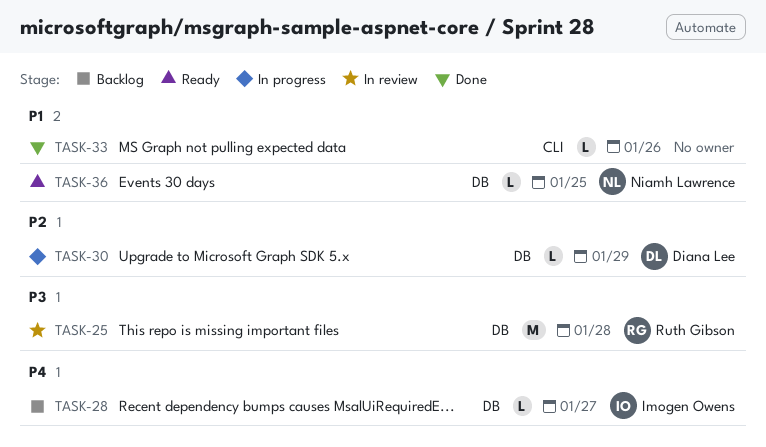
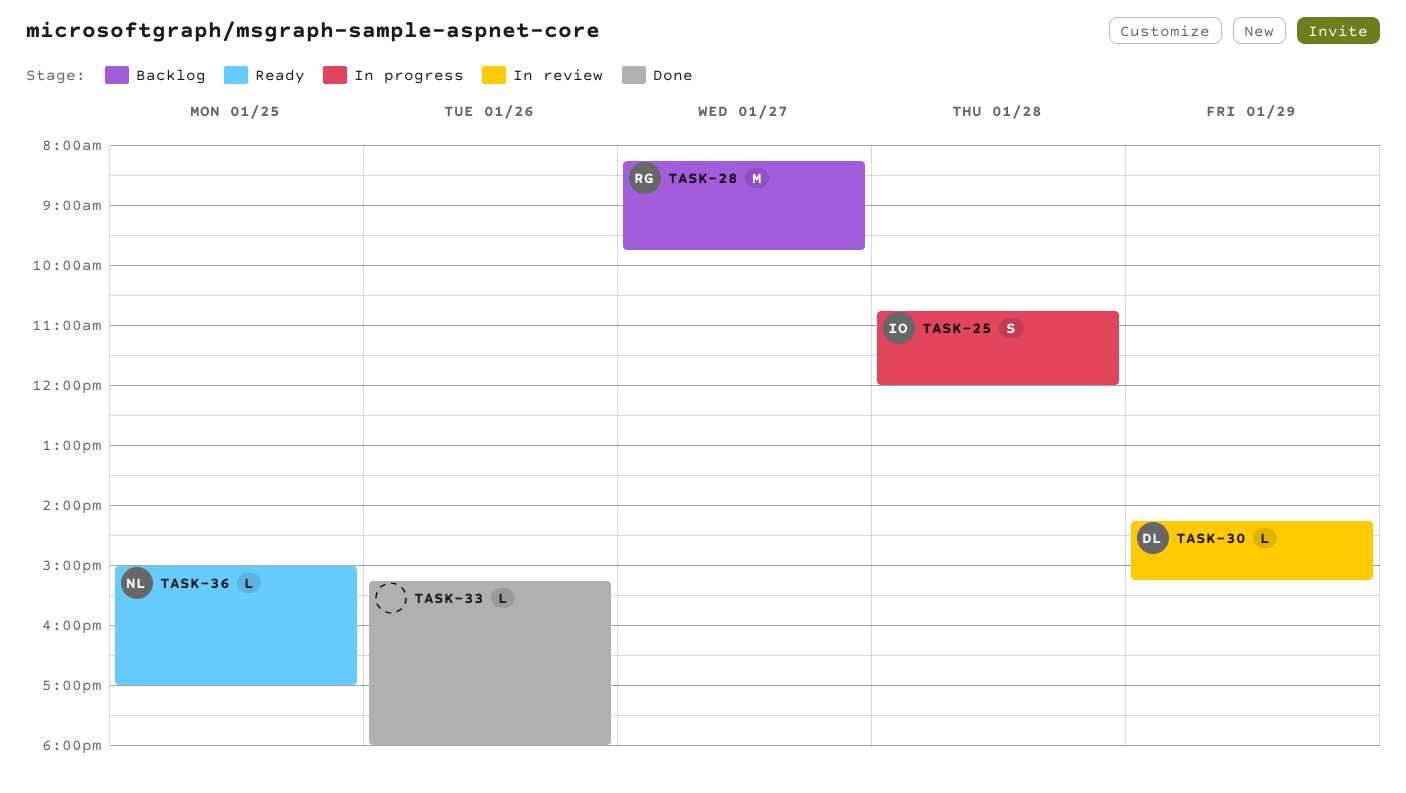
TASK-25, status: In review -> In progress
TASK-25, owner: Ruth Gibson -> Imogen Owens
TASK-25, estimate: M -> S
TASK-28, owner: Imogen Owens -> Ruth Gibson
TASK-28, estimate: L -> M
TASK-30, status: In progress -> In review

